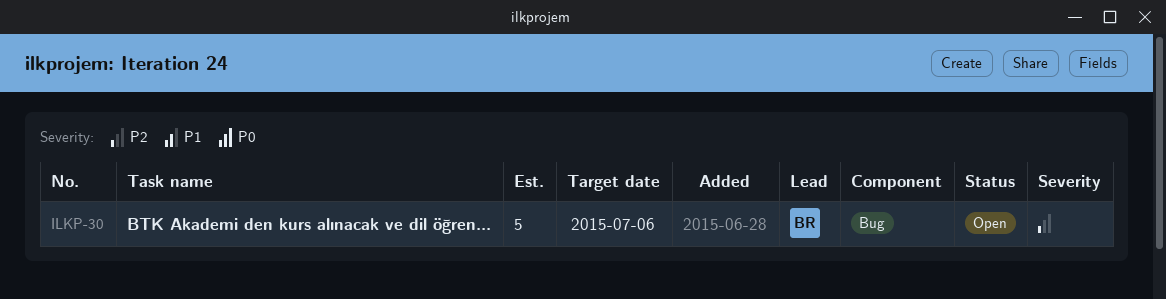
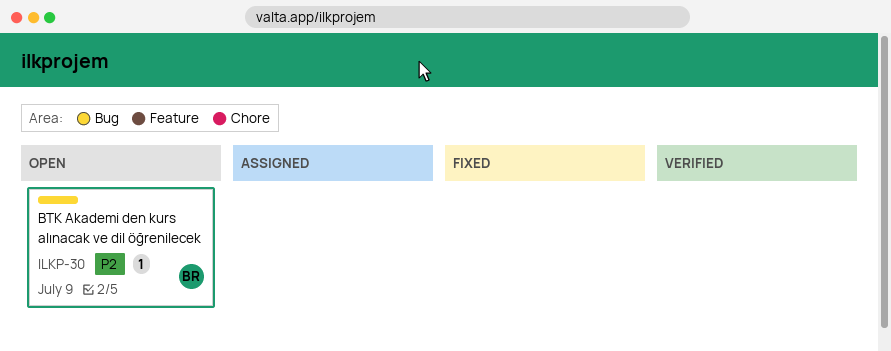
ILKP-30, estimate: 5 -> 1
ILKP-30, due: Jul 6 -> Jul 9

